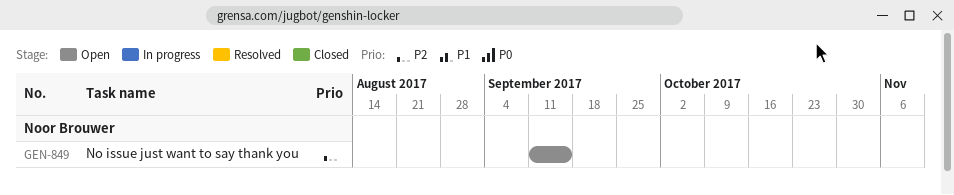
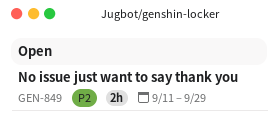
GEN-849, due: Sep 15 -> Sep 29

